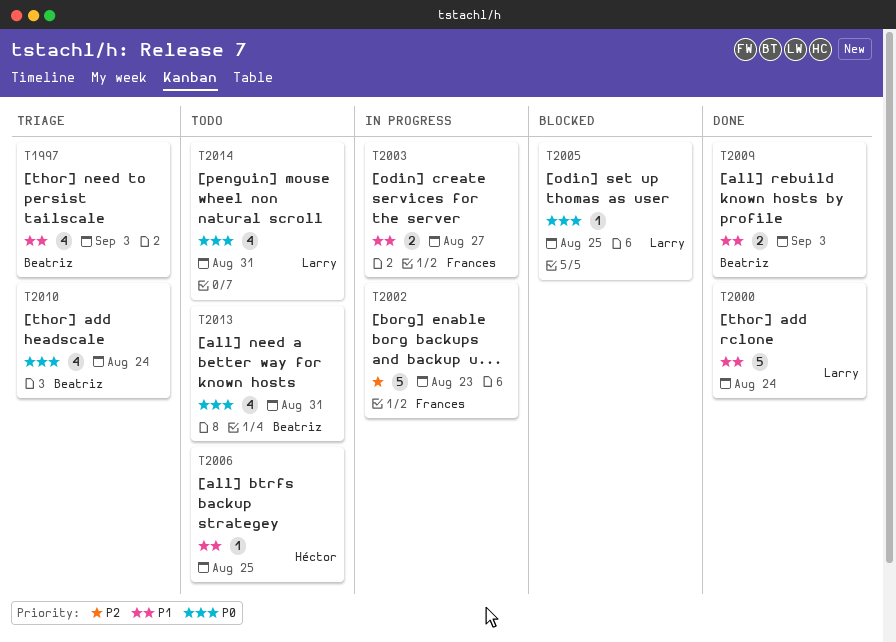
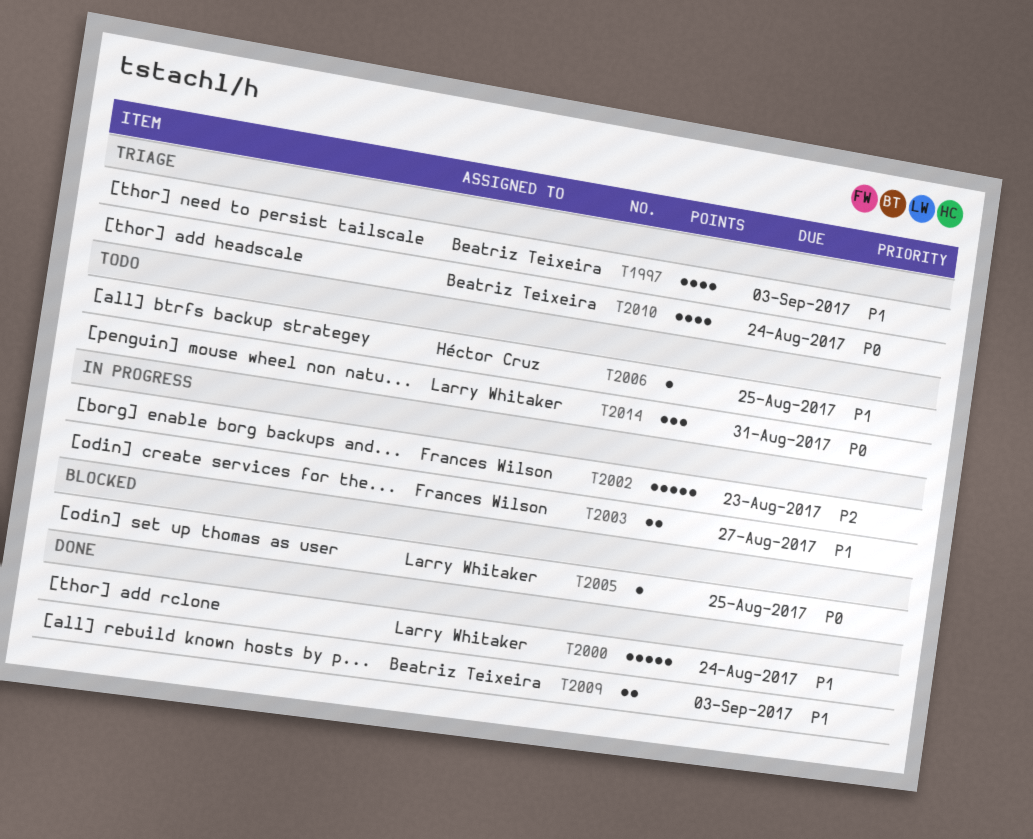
T2013: present -> none
T2014, estimate: 4 -> 3

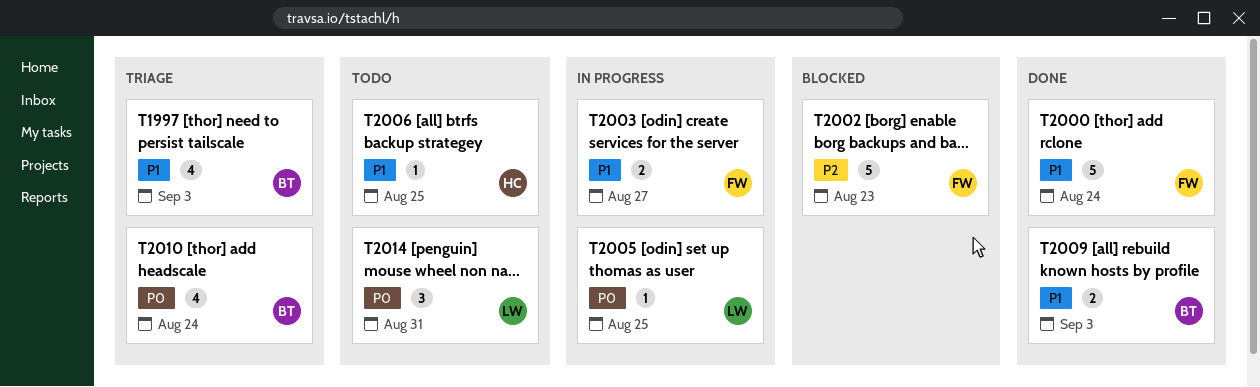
T2000, owner: Larry Whitaker -> Frances Wilson
T2002, status: In progress -> Blocked
T2005, status: Blocked -> In progress

